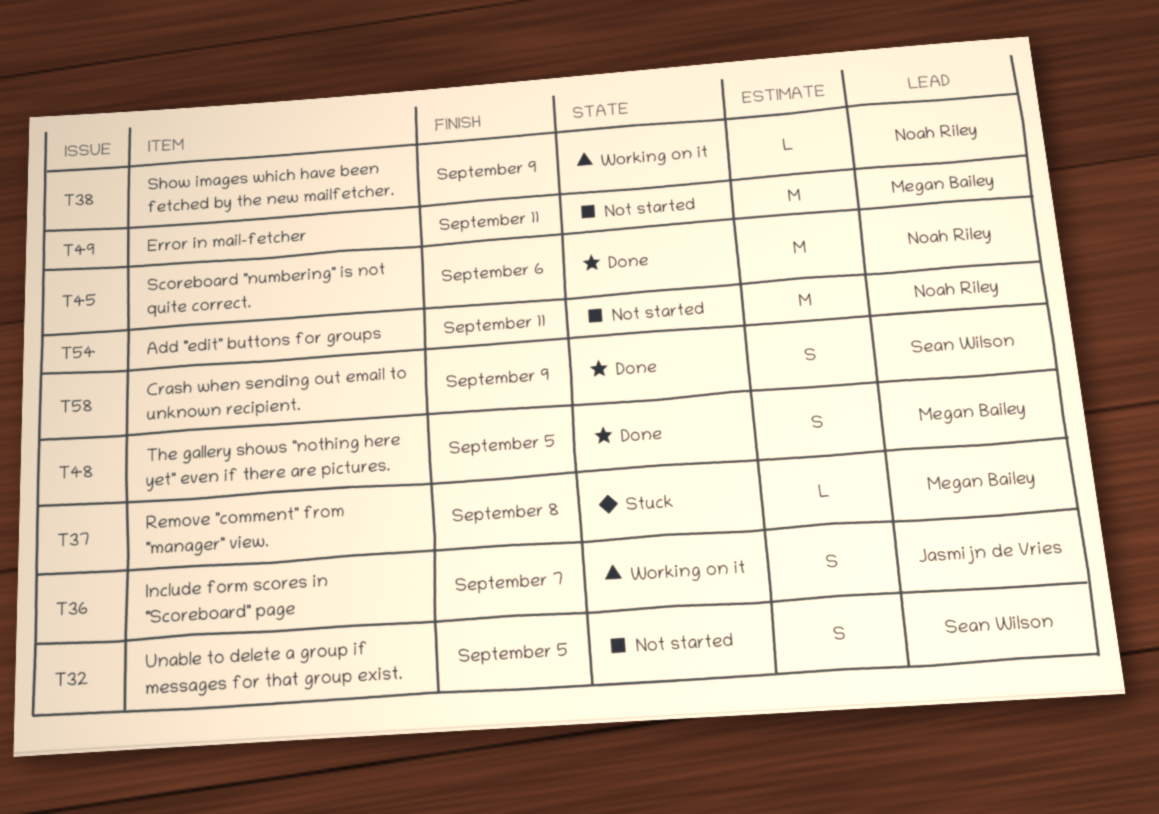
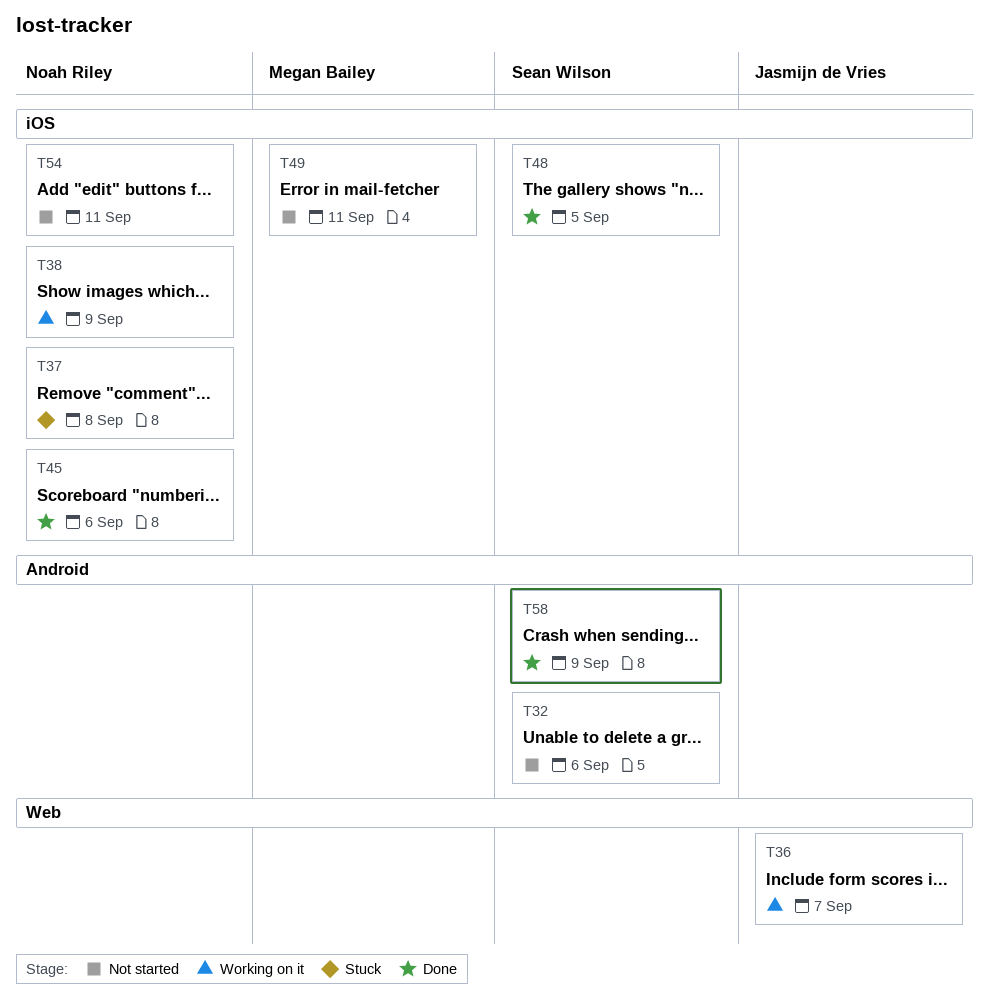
T32, due: Sep 5 -> Sep 6
T37, owner: Megan Bailey -> Noah Riley
T48, owner: Megan Bailey -> Sean Wilson

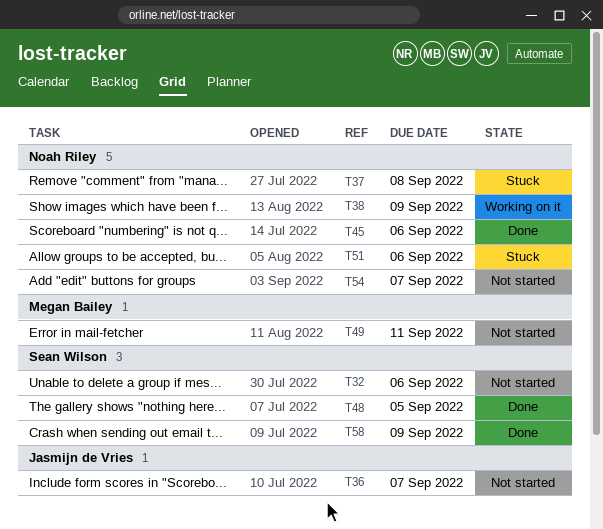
T36, status: Working on it -> Not started
T51: none -> present
T54, due: Sep 11 -> Sep 7

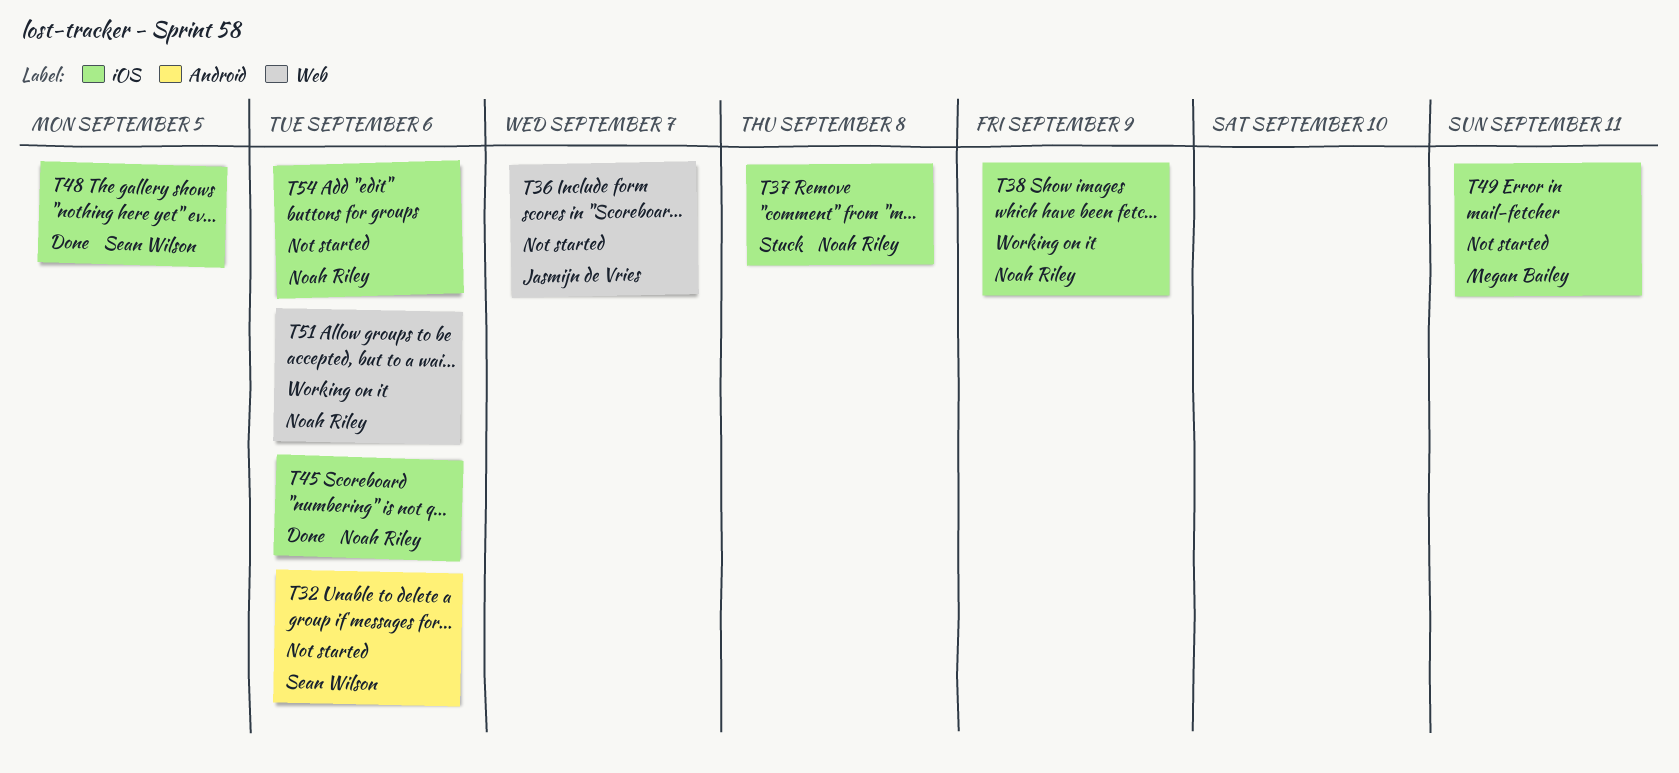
T51, status: Stuck -> Working on it
T54, due: Sep 7 -> Sep 6
T58: present -> none

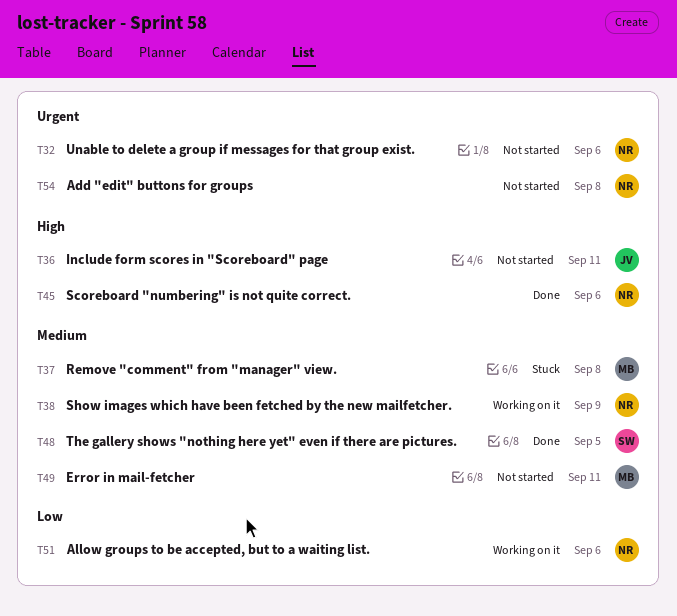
T32, owner: Sean Wilson -> Noah Riley
T36, due: Sep 7 -> Sep 11
T37, owner: Noah Riley -> Megan Bailey
T54, due: Sep 6 -> Sep 8

